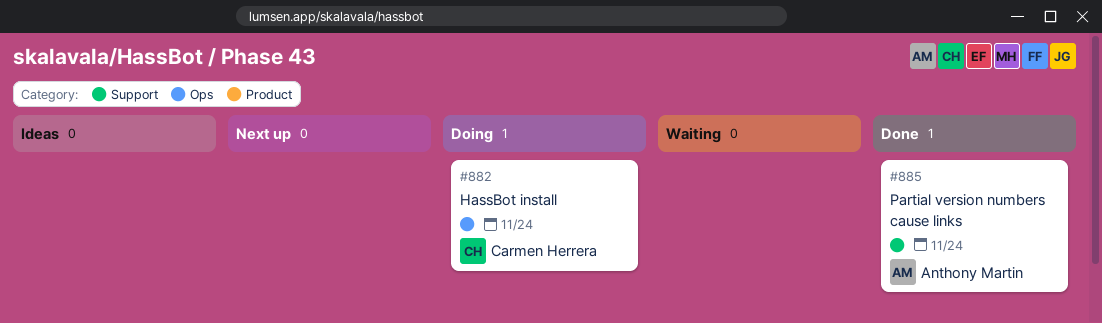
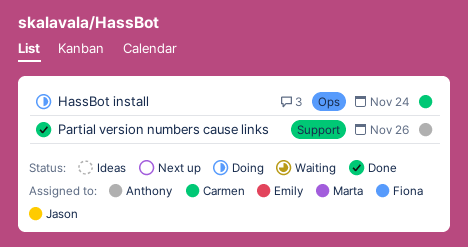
Partial version numbers cause links, due: Nov 24 -> Nov 26

